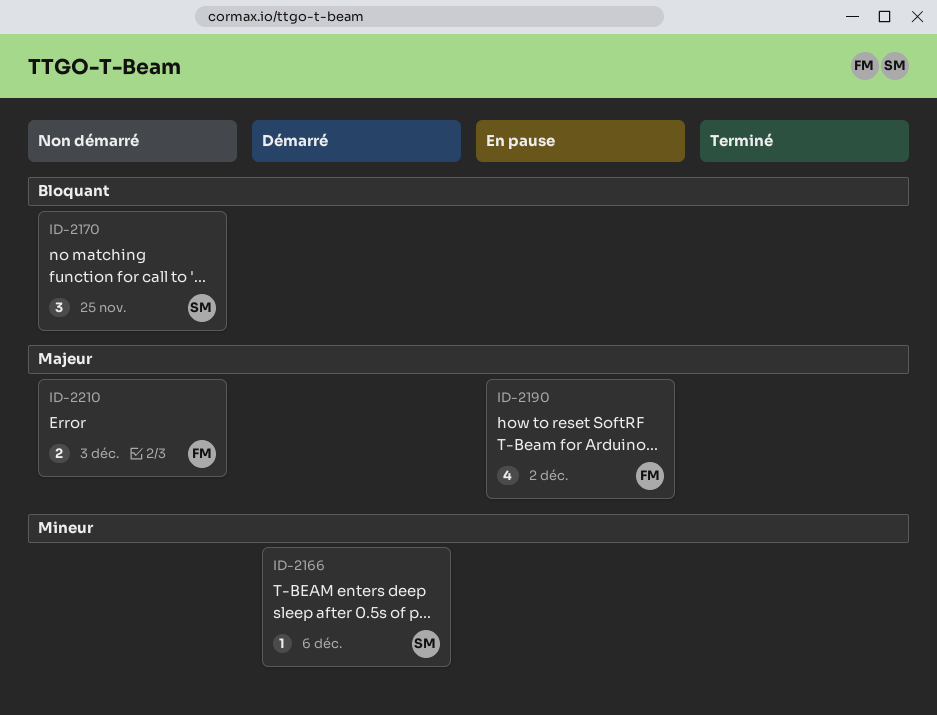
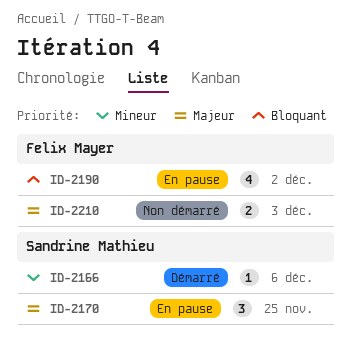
ID-2170, status: Non démarré -> En pause
ID-2170, priority: Bloquant -> Majeur
ID-2190, priority: Majeur -> Bloquant

